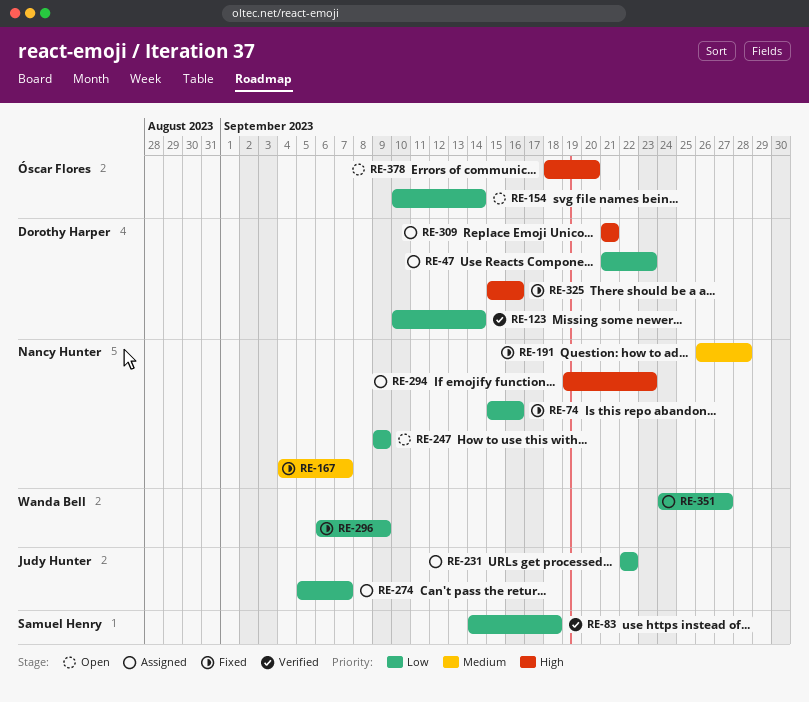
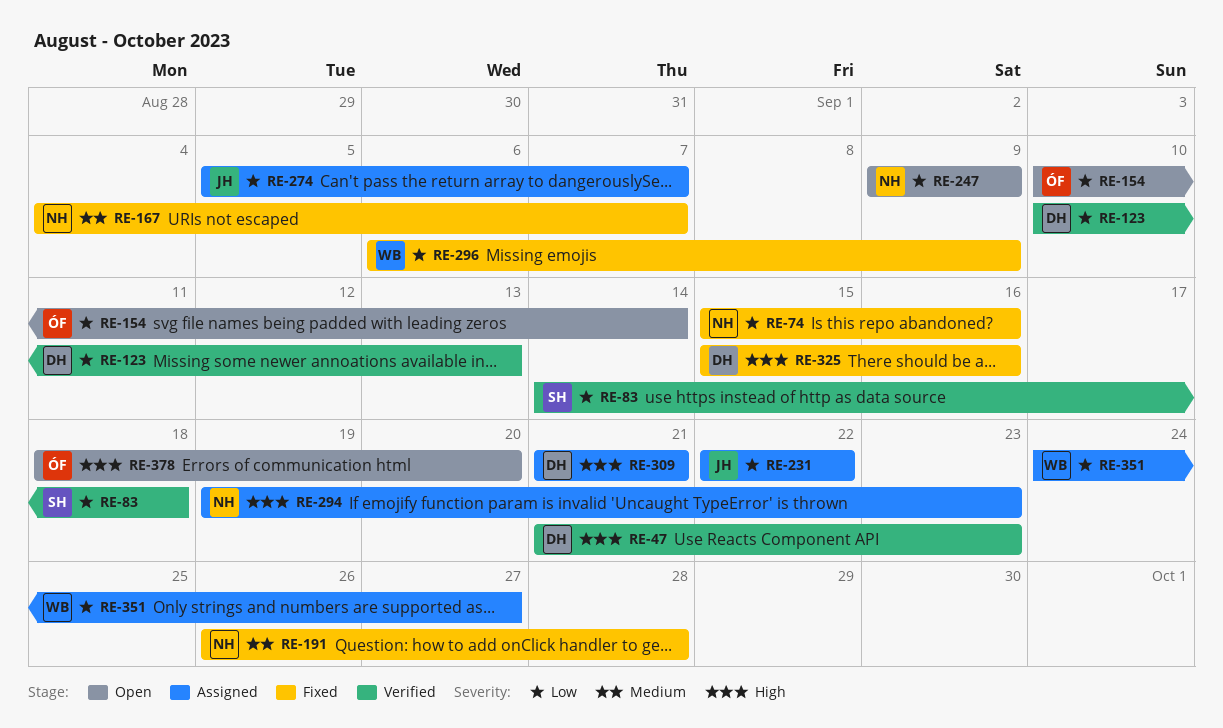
RE-47, status: Assigned -> Verified
RE-47, priority: Low -> High
RE-123, due: Sep 14 -> Sep 13

